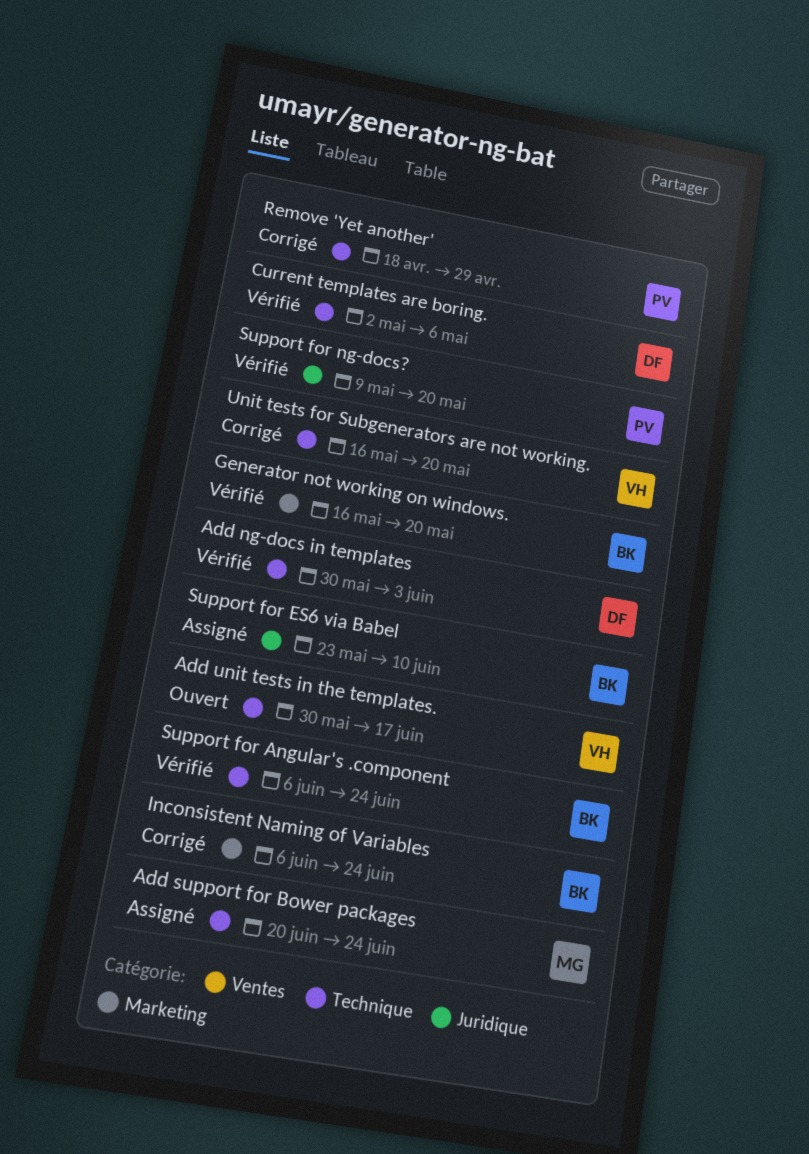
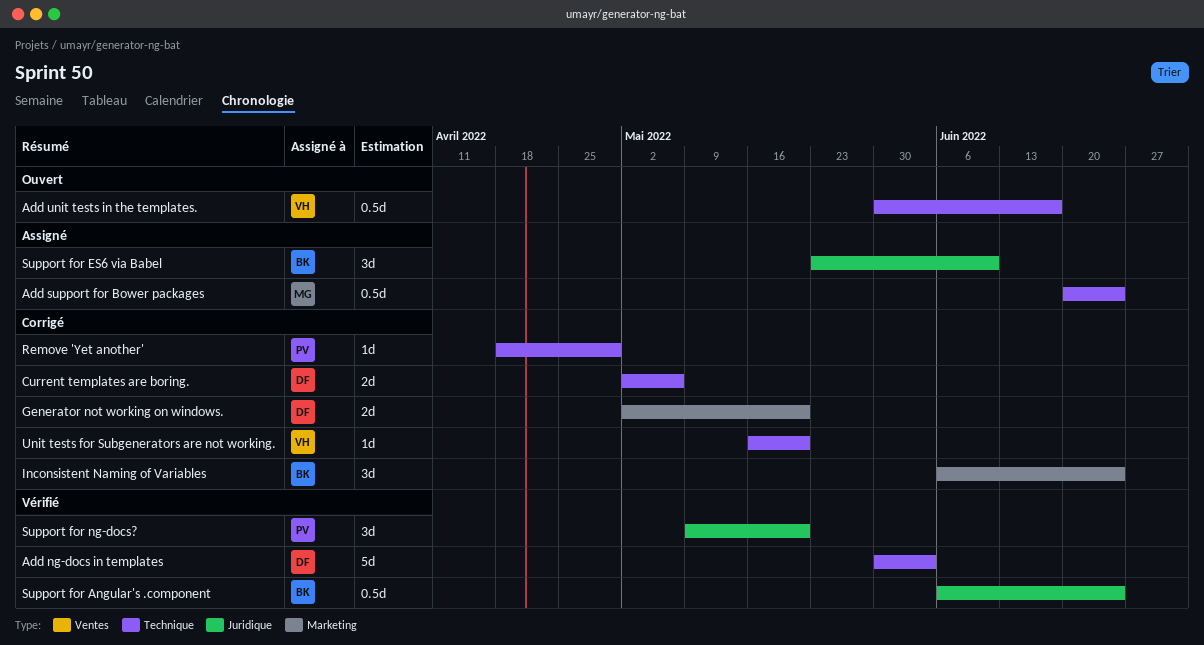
Current templates are boring., status: Vérifié -> Corrigé
Generator not working on windows., status: Vérifié -> Corrigé
Generator not working on windows., owner: BK -> DF
Generator not working on windows., start: May 16 -> May 2
Support for Angular's .component, label: Technique -> Juridique

